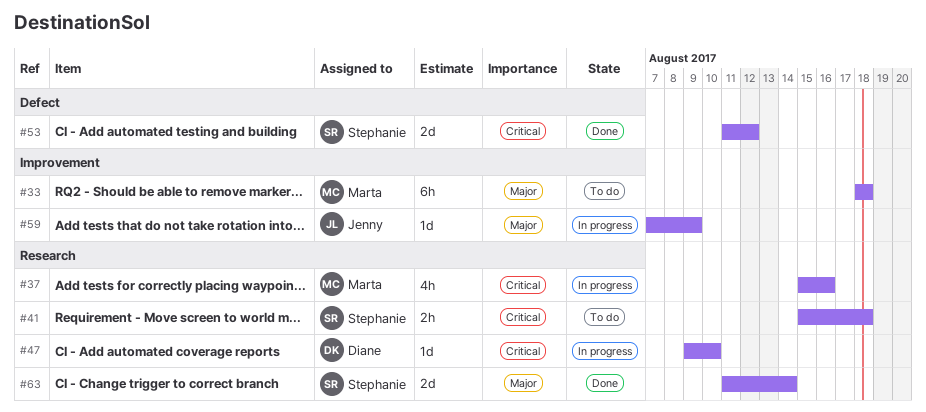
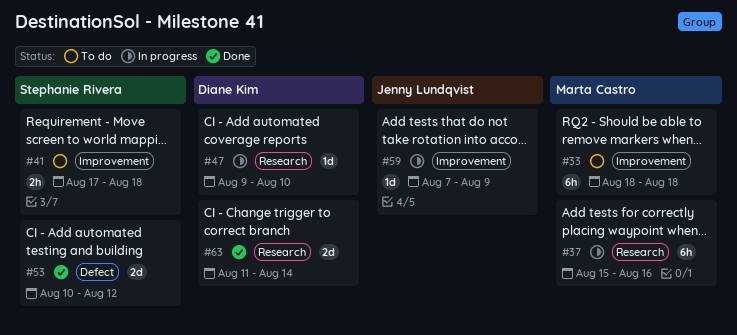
#37, estimate: 4h -> 6h
#41, label: Research -> Improvement
#41, start: Aug 15 -> Aug 17
#53, start: Aug 11 -> Aug 10
#63, owner: Stephanie Rivera -> Diane Kim

